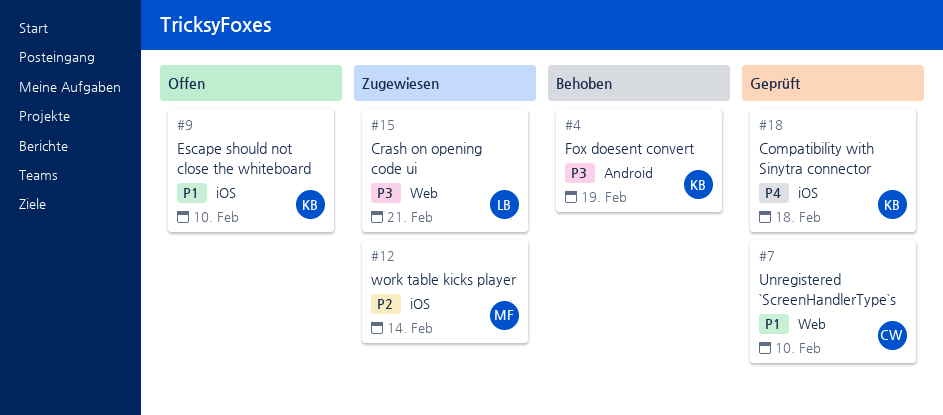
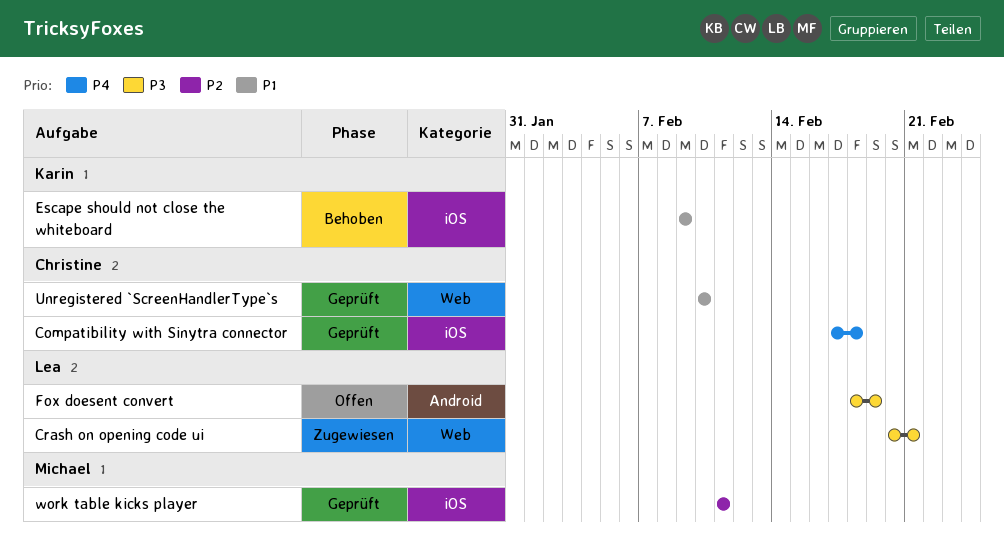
Compatibility with Sinytra connector, owner: Karin -> Christine
Escape should not close the whiteboard, status: Offen -> Behoben
Escape should not close the whiteboard, due: Feb 10 -> Feb 9
Fox doesent convert, status: Behoben -> Offen
Fox doesent convert, owner: Karin -> Lea
work table kicks player, status: Zugewiesen -> Geprüft
work table kicks player, due: Feb 14 -> Feb 11

